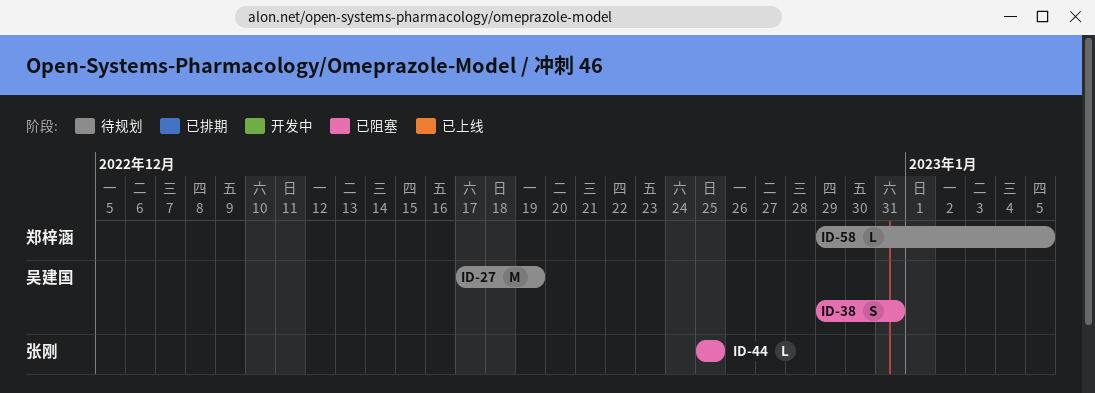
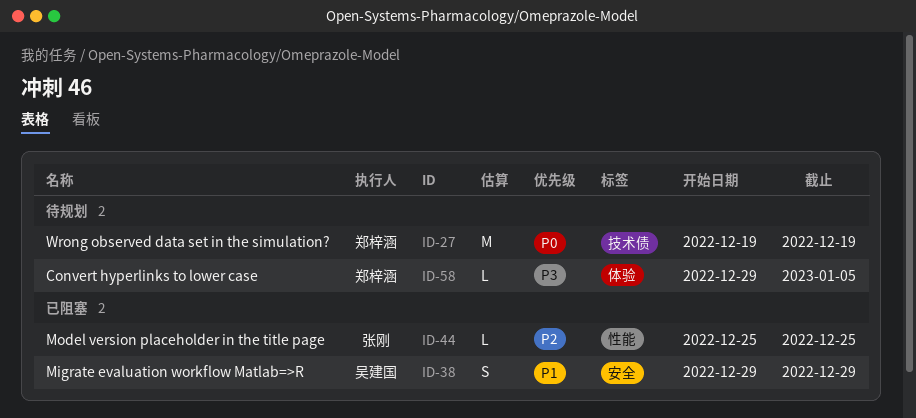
ID-27, owner: 吴建国 -> 郑梓涵
ID-27, start: Dec 17 -> Dec 19
ID-38, due: Dec 31 -> Dec 29

